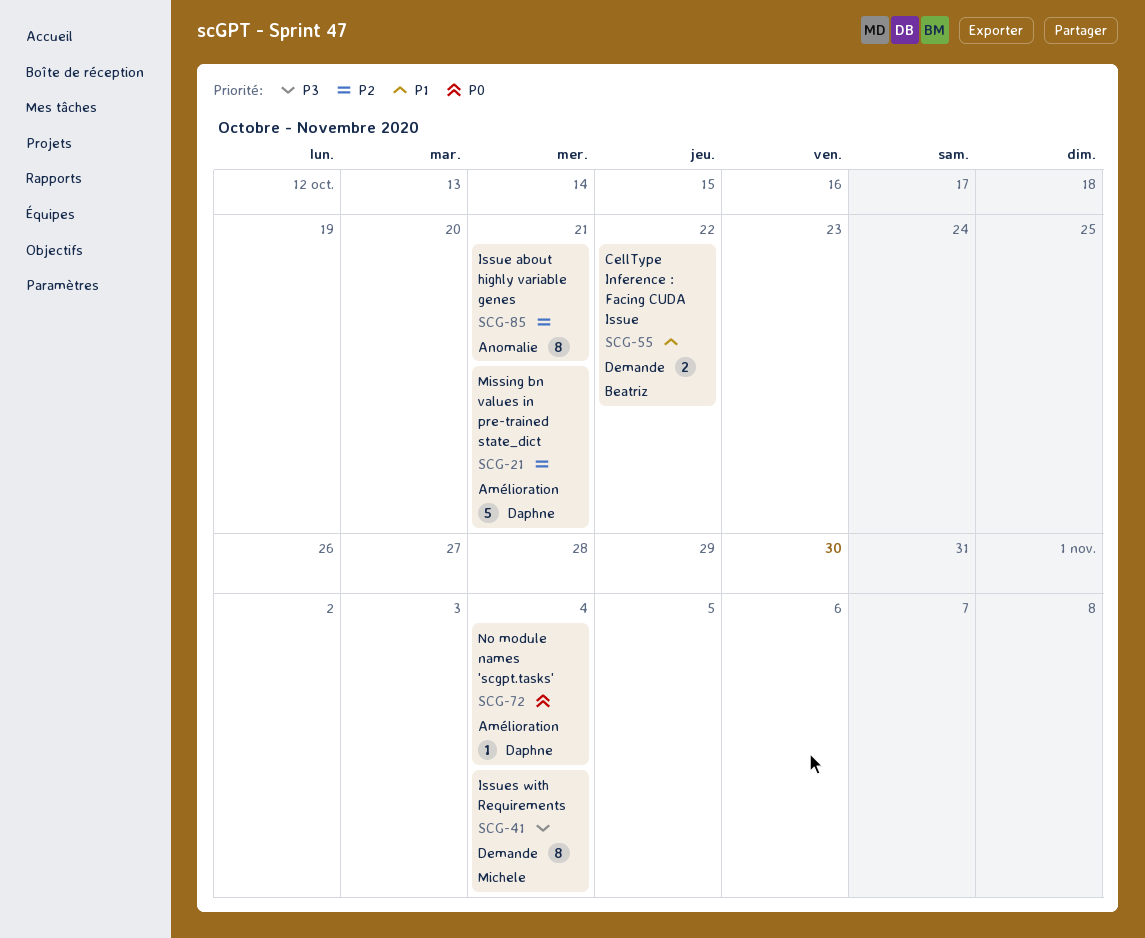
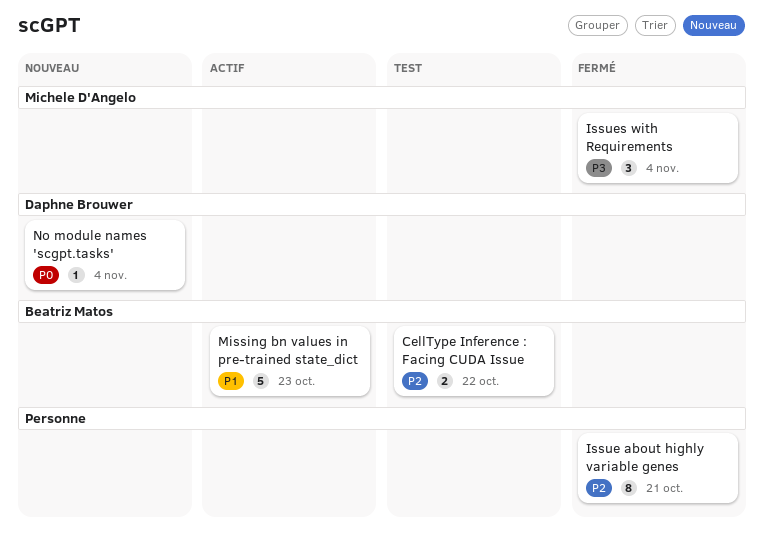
CellType Inference : Facing CUDA Issue, priority: P1 -> P2
Issues with Requirements, estimate: 8 -> 3
Missing bn values in pre-trained state_dict, owner: Daphne Brouwer -> Beatriz Matos
Missing bn values in pre-trained state_dict, priority: P2 -> P1
Missing bn values in pre-trained state_dict, due: Oct 21 -> Oct 23

